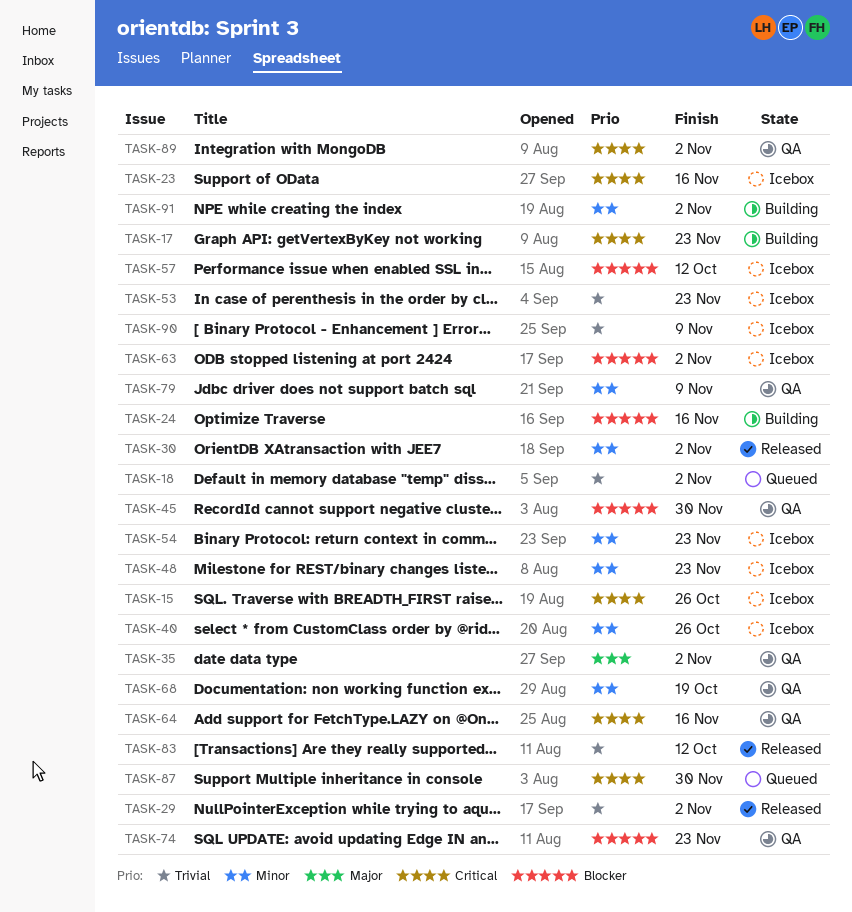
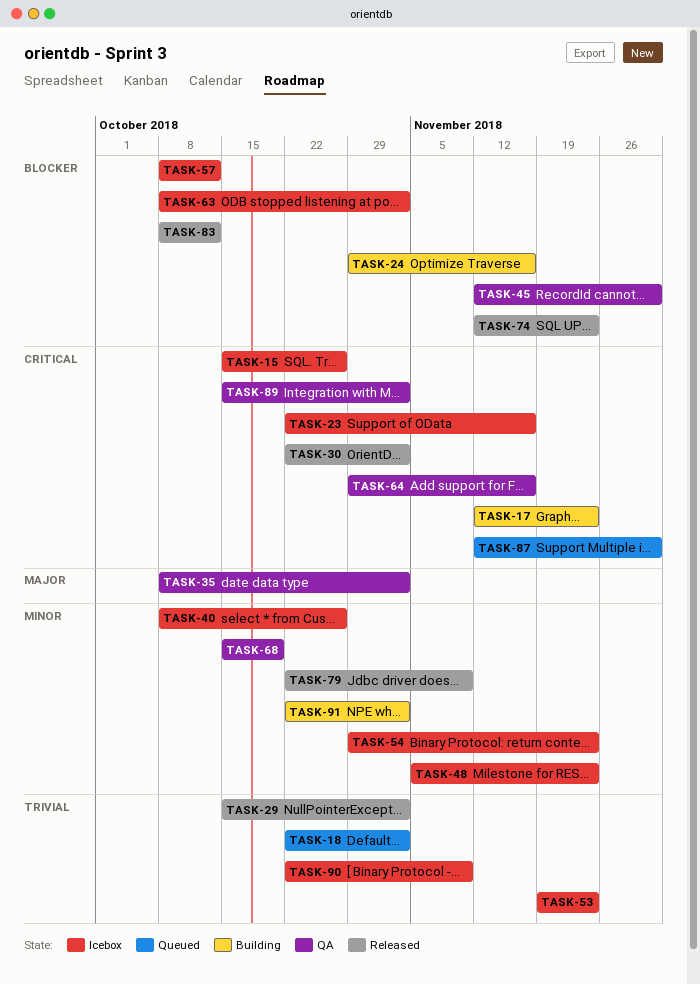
TASK-30, priority: Minor -> Critical
TASK-74, status: QA -> Released
TASK-79, status: QA -> Released
TASK-83, priority: Trivial -> Blocker

